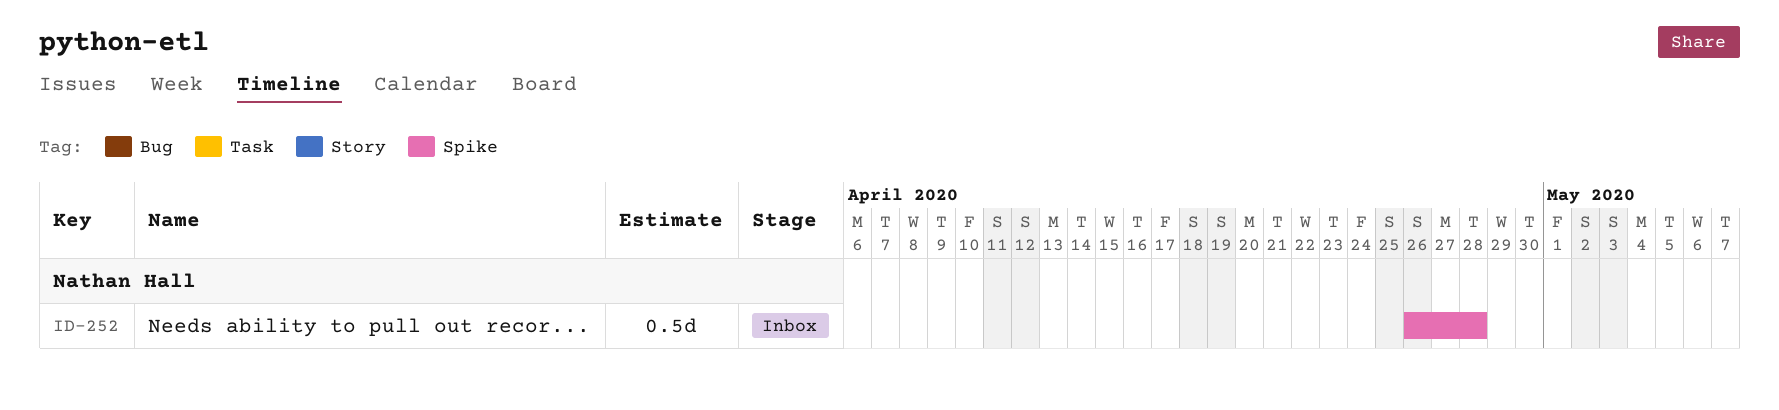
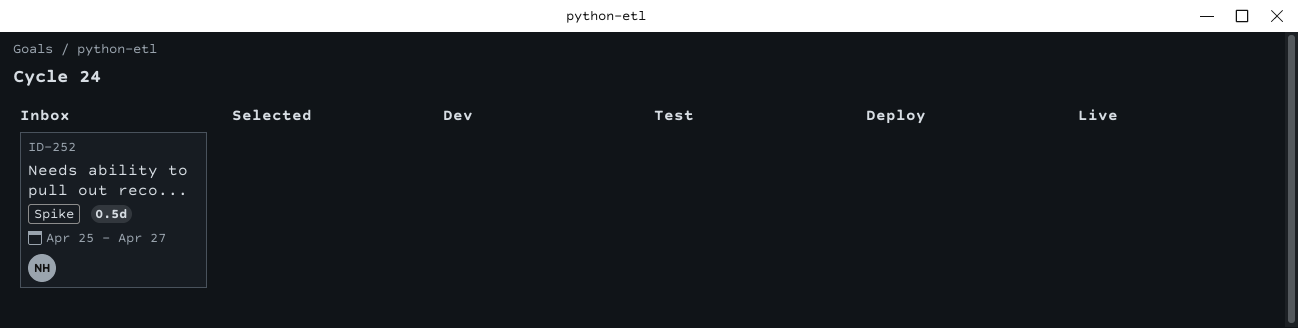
ID-252, start: Apr 26 -> Apr 25
ID-252, due: Apr 28 -> Apr 27

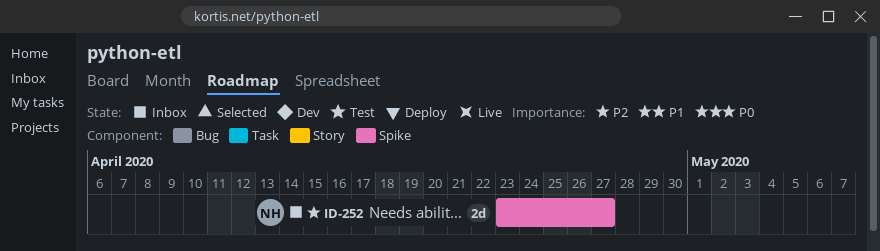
ID-252, estimate: 0.5d -> 2d
ID-252, start: Apr 25 -> Apr 23

